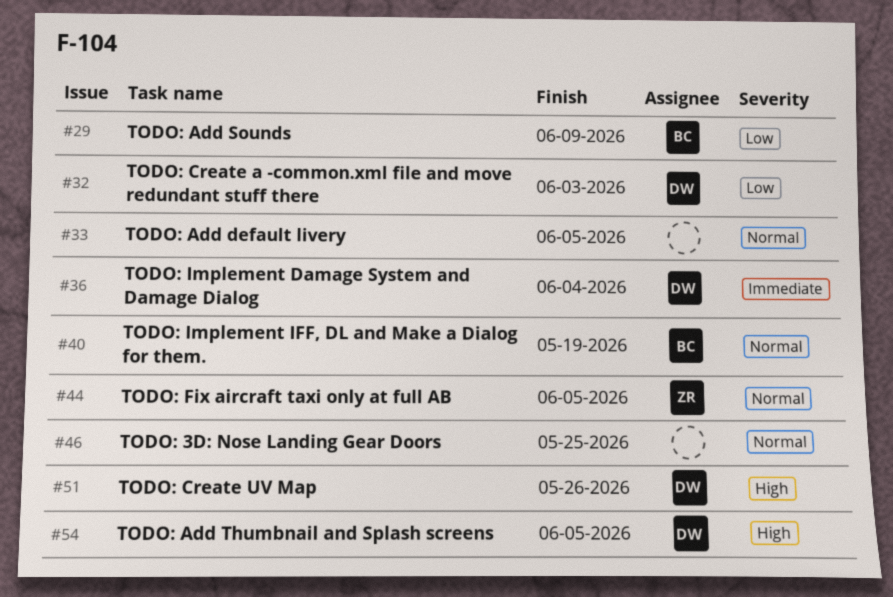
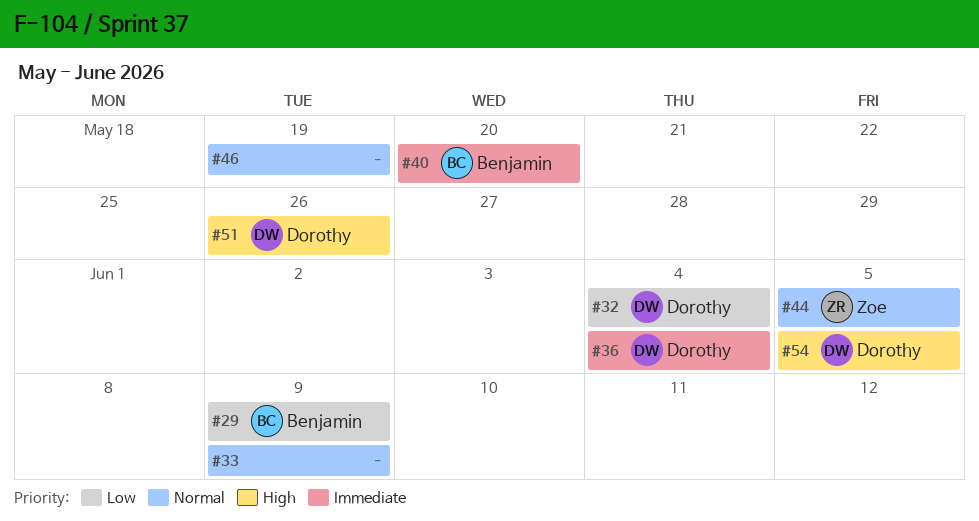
#32, due: Jun 3 -> Jun 4
#33, due: Jun 5 -> Jun 9
#40, priority: Normal -> Immediate
#40, due: May 19 -> May 20
#46, due: May 25 -> May 19

